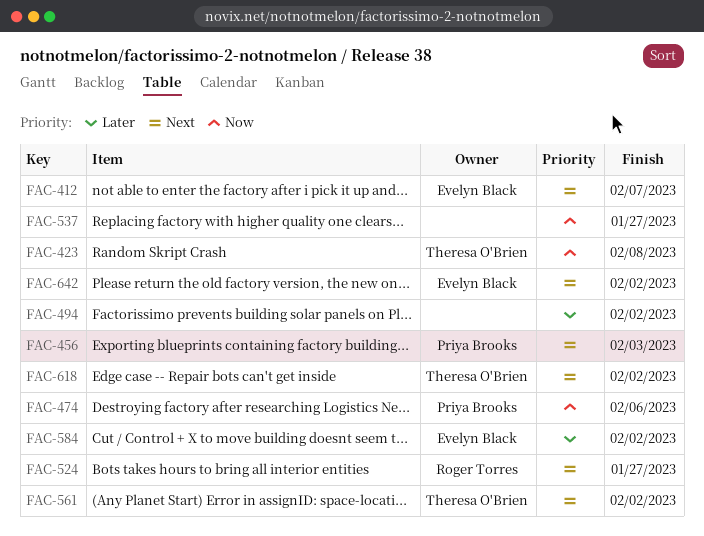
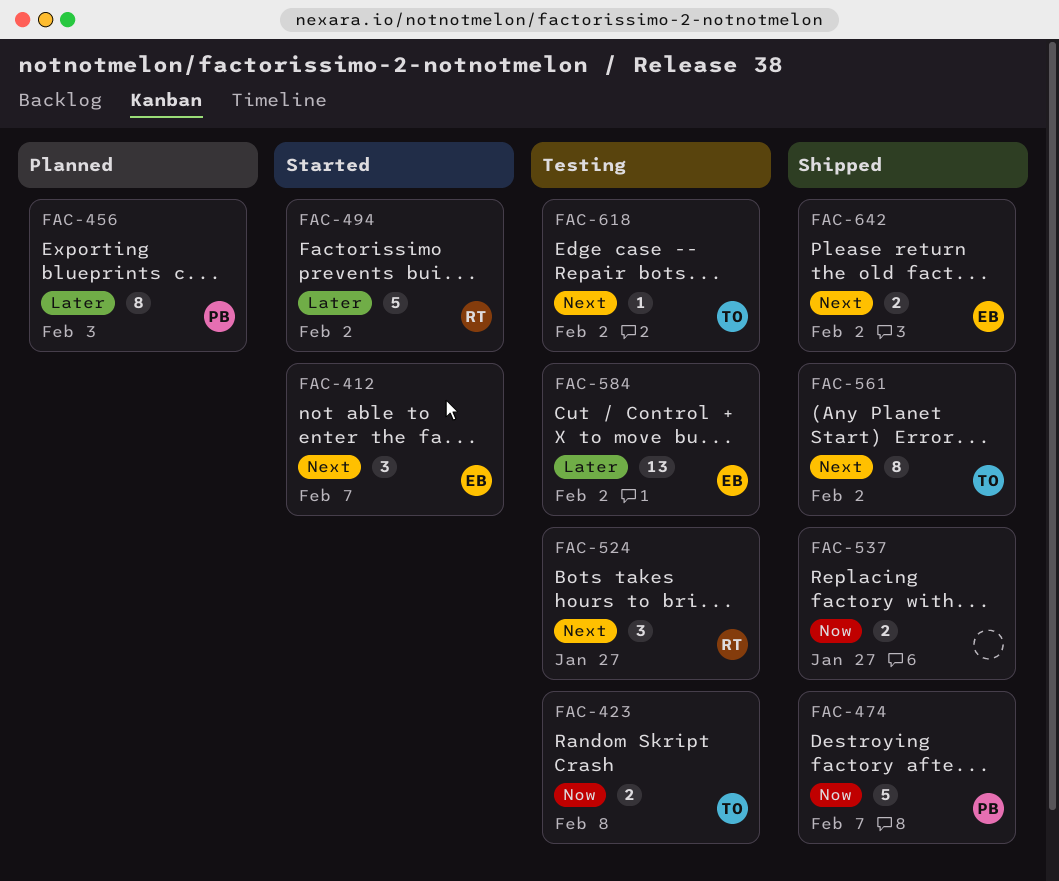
FAC-456, priority: Next -> Later
FAC-474, due: Feb 6 -> Feb 7
FAC-494, owner: none -> Roger Torres

